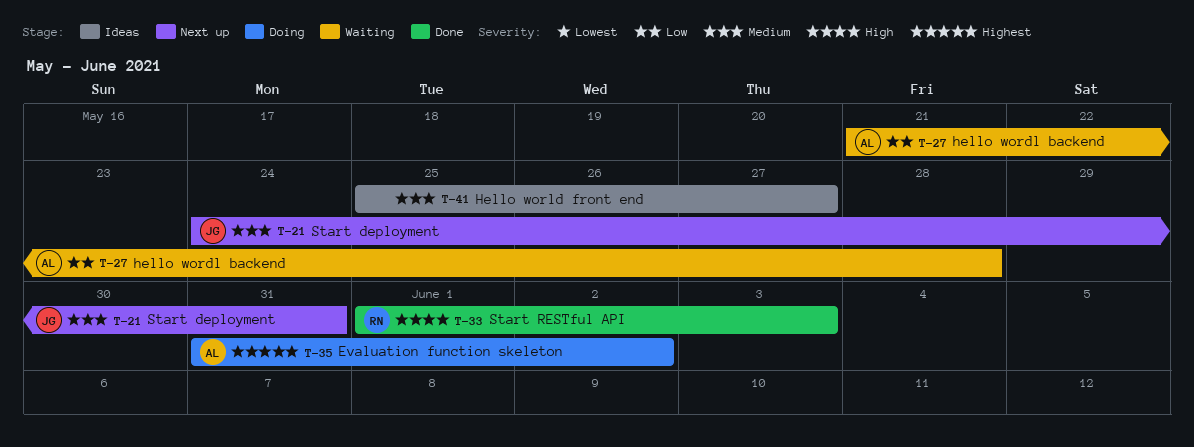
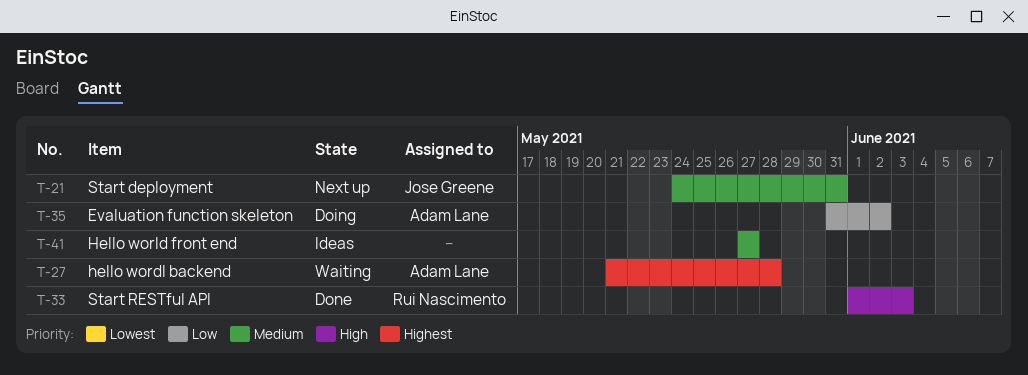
T-27, priority: Low -> Highest
T-35, priority: Highest -> Low
T-41, start: May 25 -> May 27

